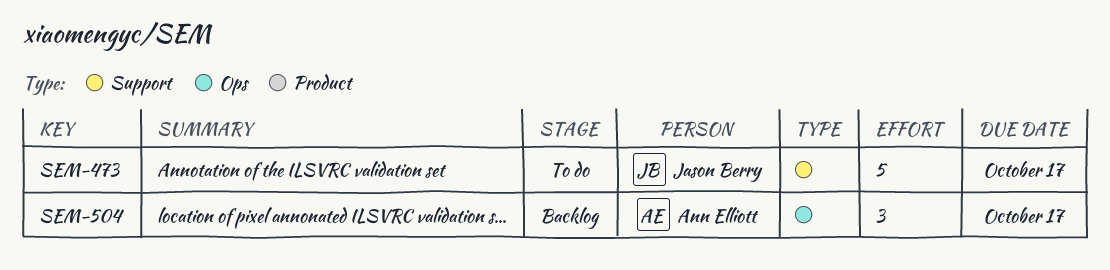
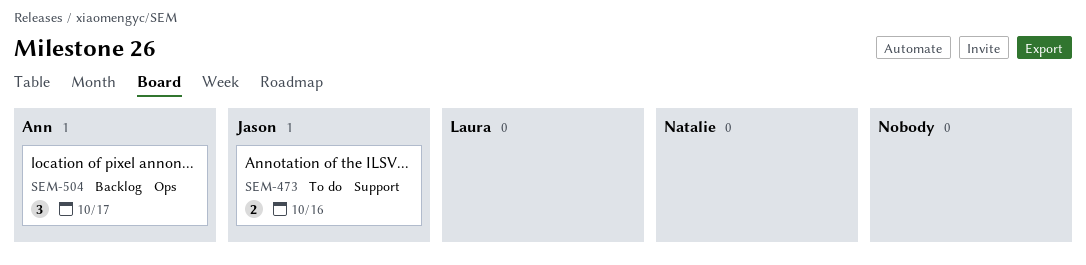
SEM-473, estimate: 5 -> 2
SEM-473, due: Oct 17 -> Oct 16

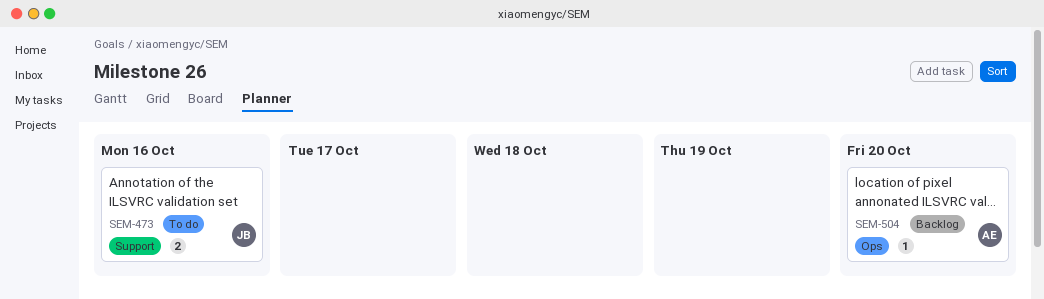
SEM-504, estimate: 3 -> 1
SEM-504, due: Oct 17 -> Oct 20

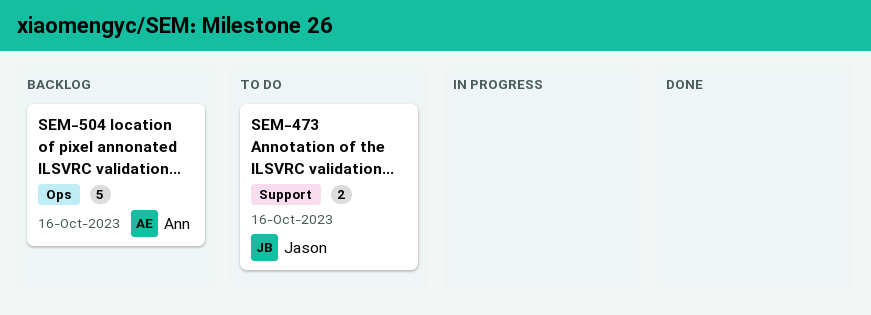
SEM-504, estimate: 1 -> 5
SEM-504, due: Oct 20 -> Oct 16

